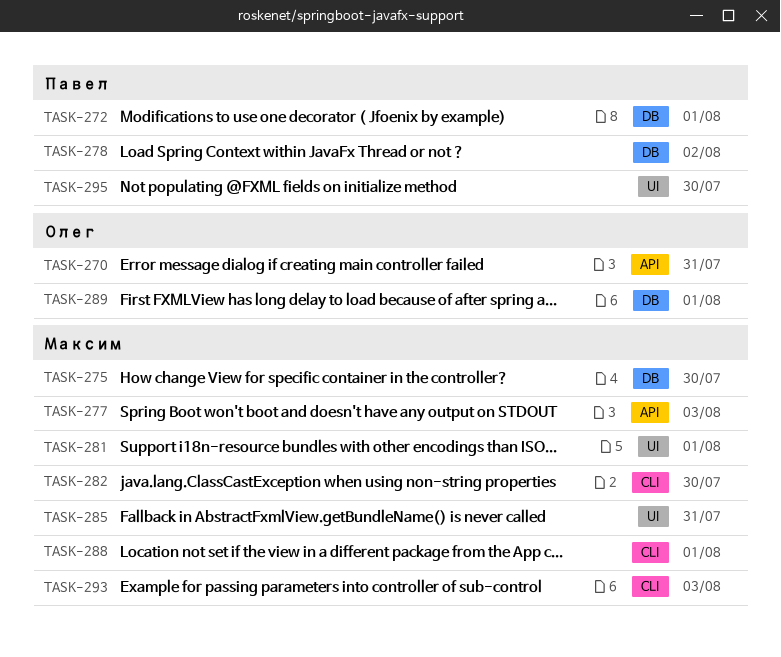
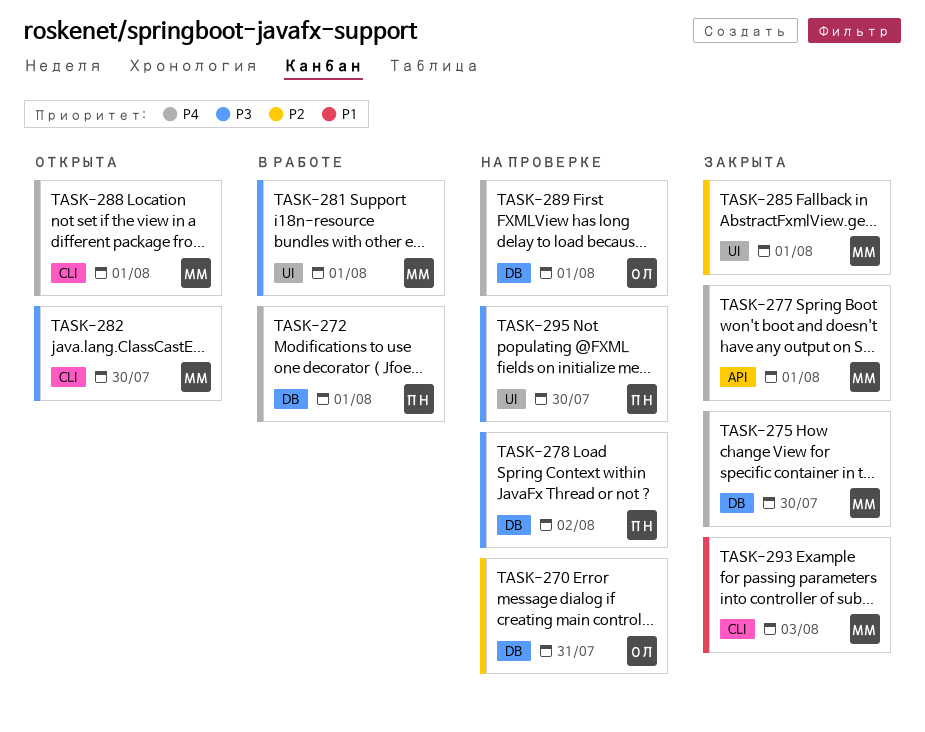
TASK-270, label: API -> DB
TASK-277, due: Aug 3 -> Aug 1
TASK-285, due: Jul 31 -> Aug 1

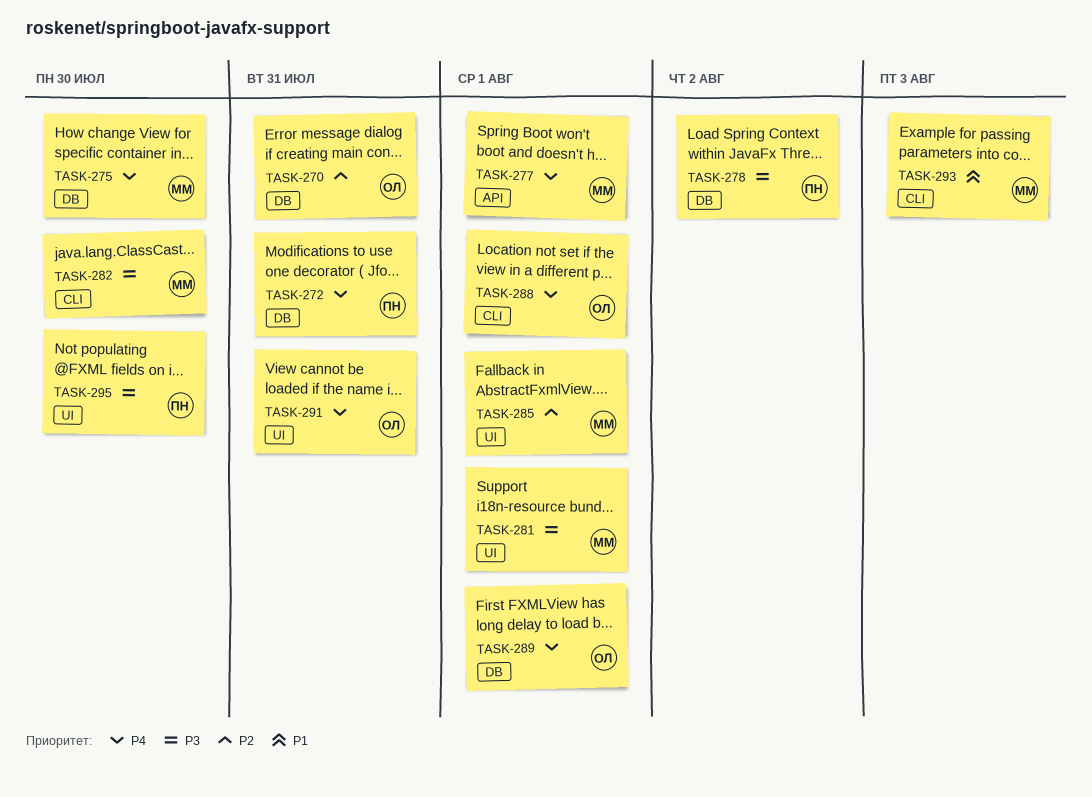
TASK-272, due: Aug 1 -> Jul 31
TASK-288, owner: ММ -> ОЛ
TASK-291: none -> present

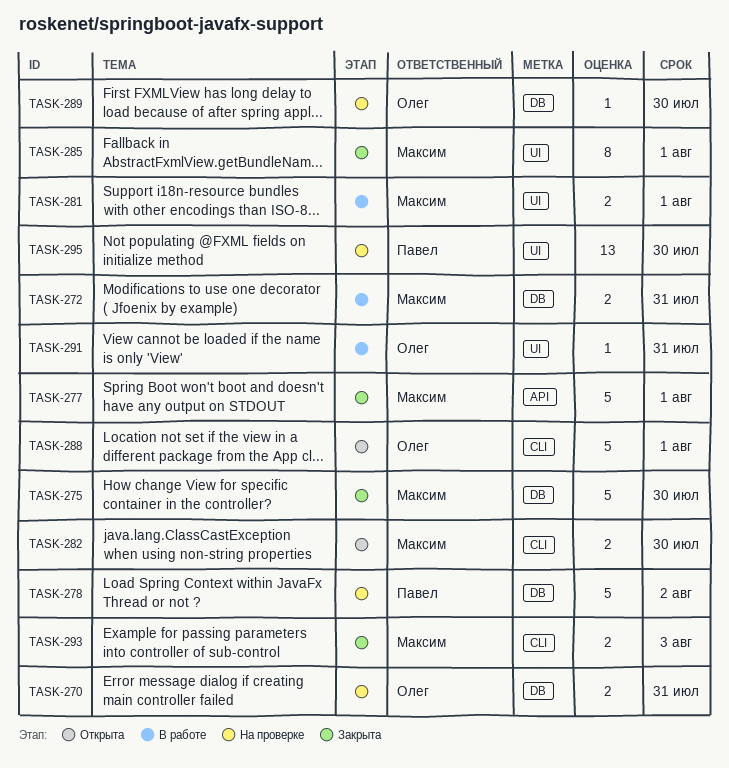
TASK-272, owner: Павел -> Максим
TASK-289, due: Aug 1 -> Jul 30

